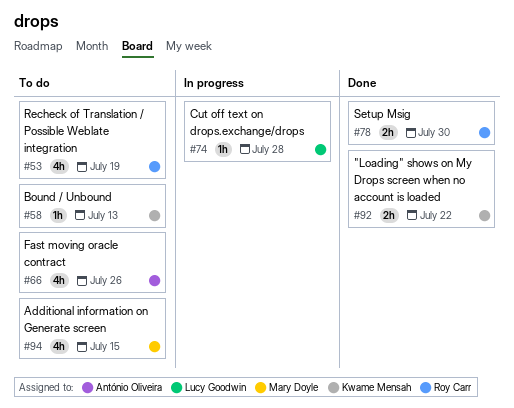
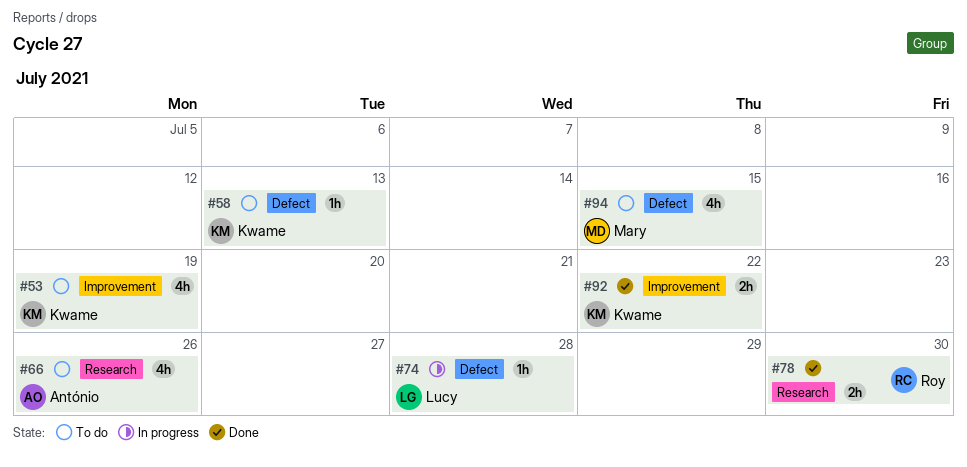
#53, owner: Roy Carr -> Kwame Mensah

